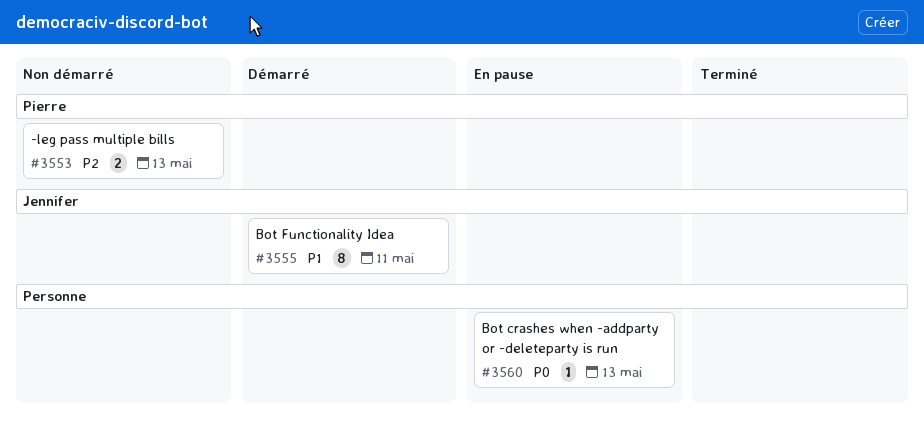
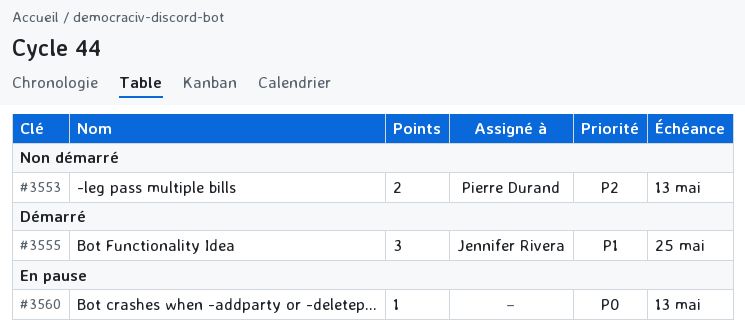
#3555, estimate: 8 -> 3
#3555, due: May 11 -> May 25

